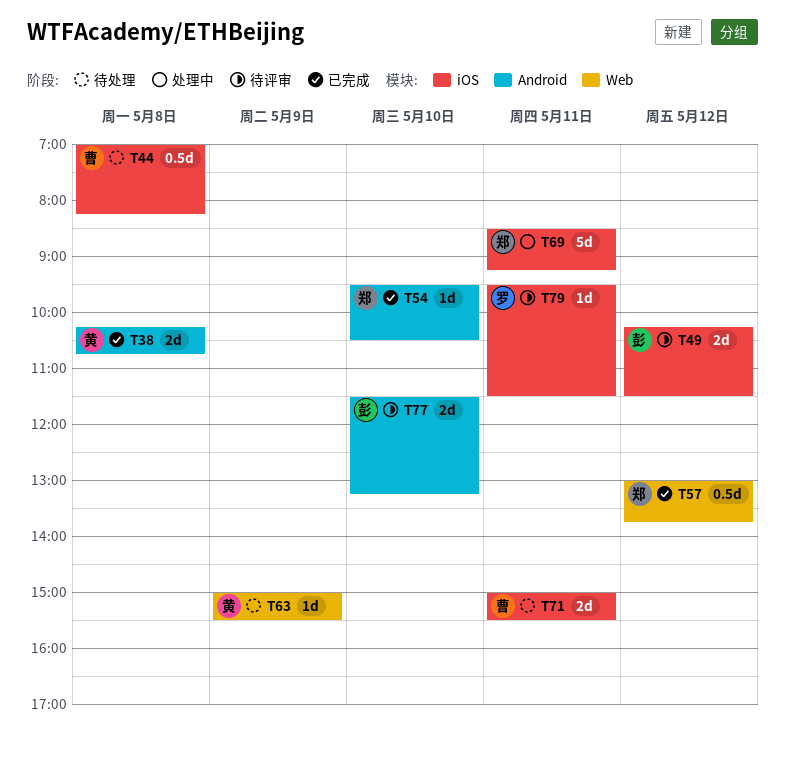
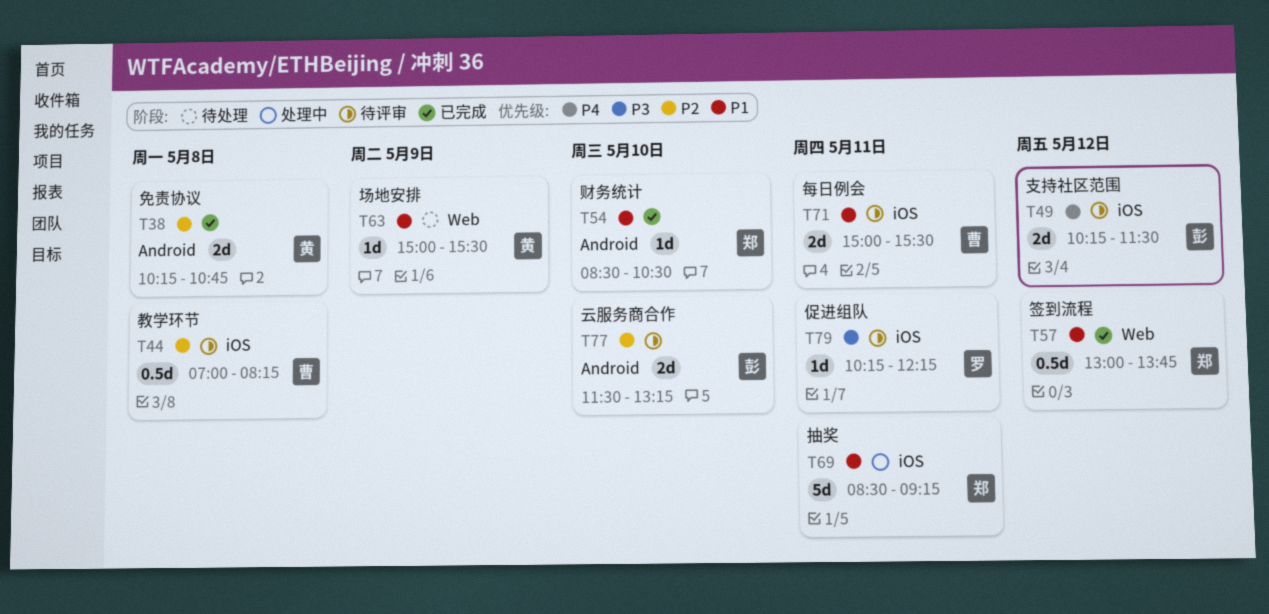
T44, status: 待处理 -> 待评审
T54, begins: 09:30 -> 08:30
T71, status: 待处理 -> 待评审
T79, begins: 09:30 -> 10:15
T79, ends: 11:30 -> 12:15

